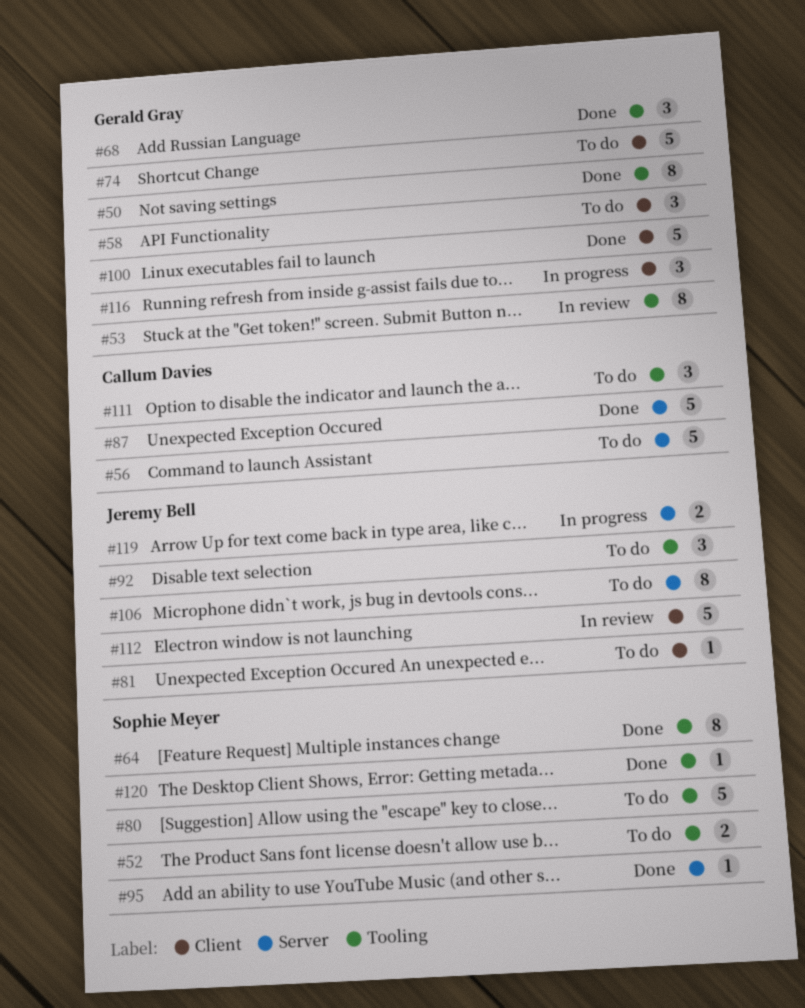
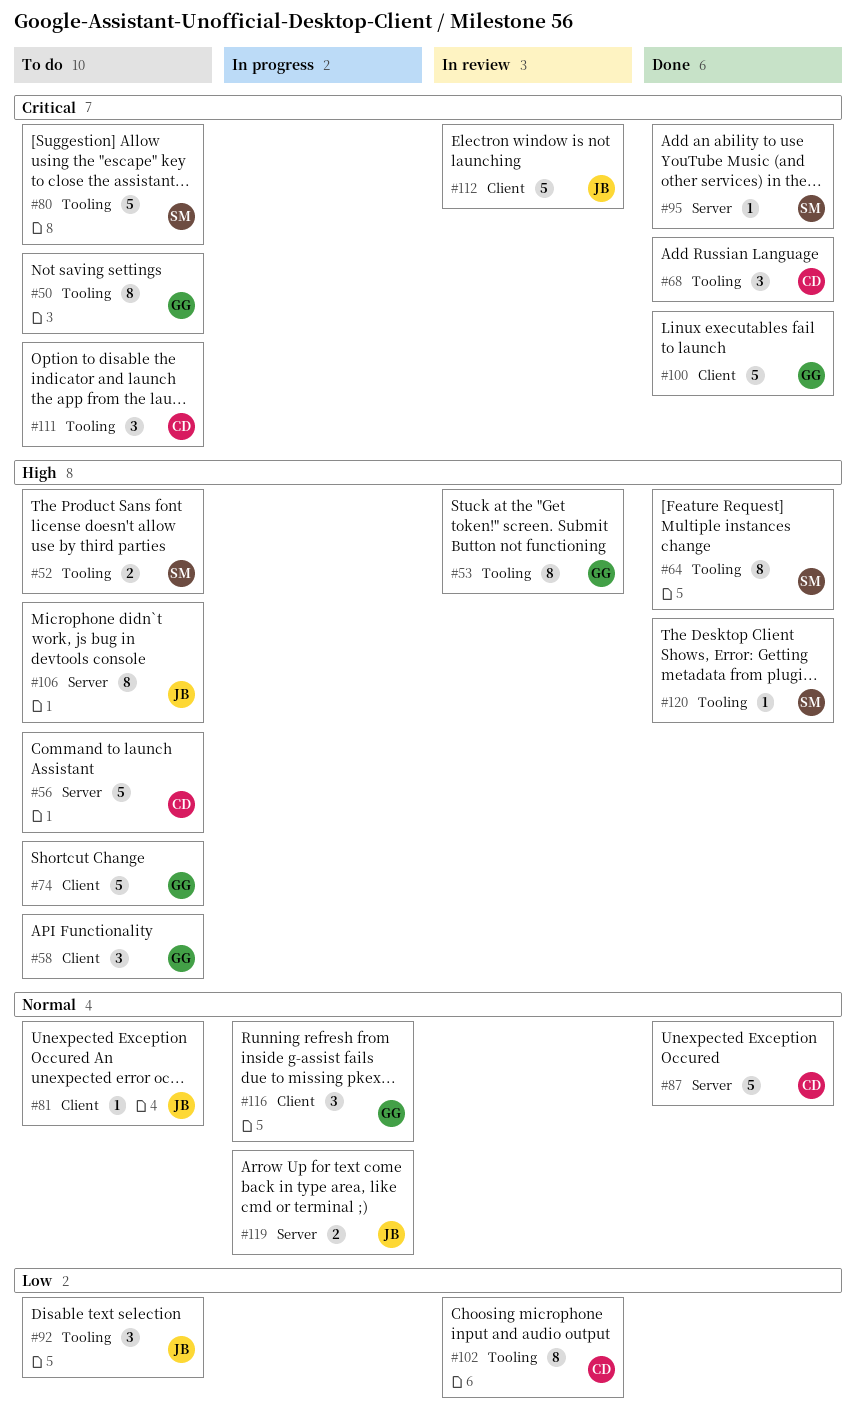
#50, status: Done -> To do
#68, owner: Gerald Gray -> Callum Davies
#102: none -> present

